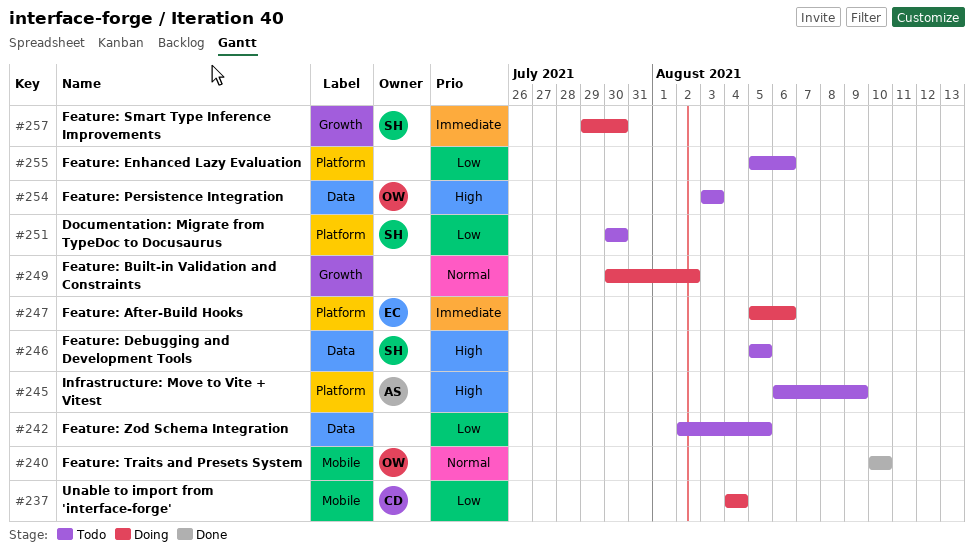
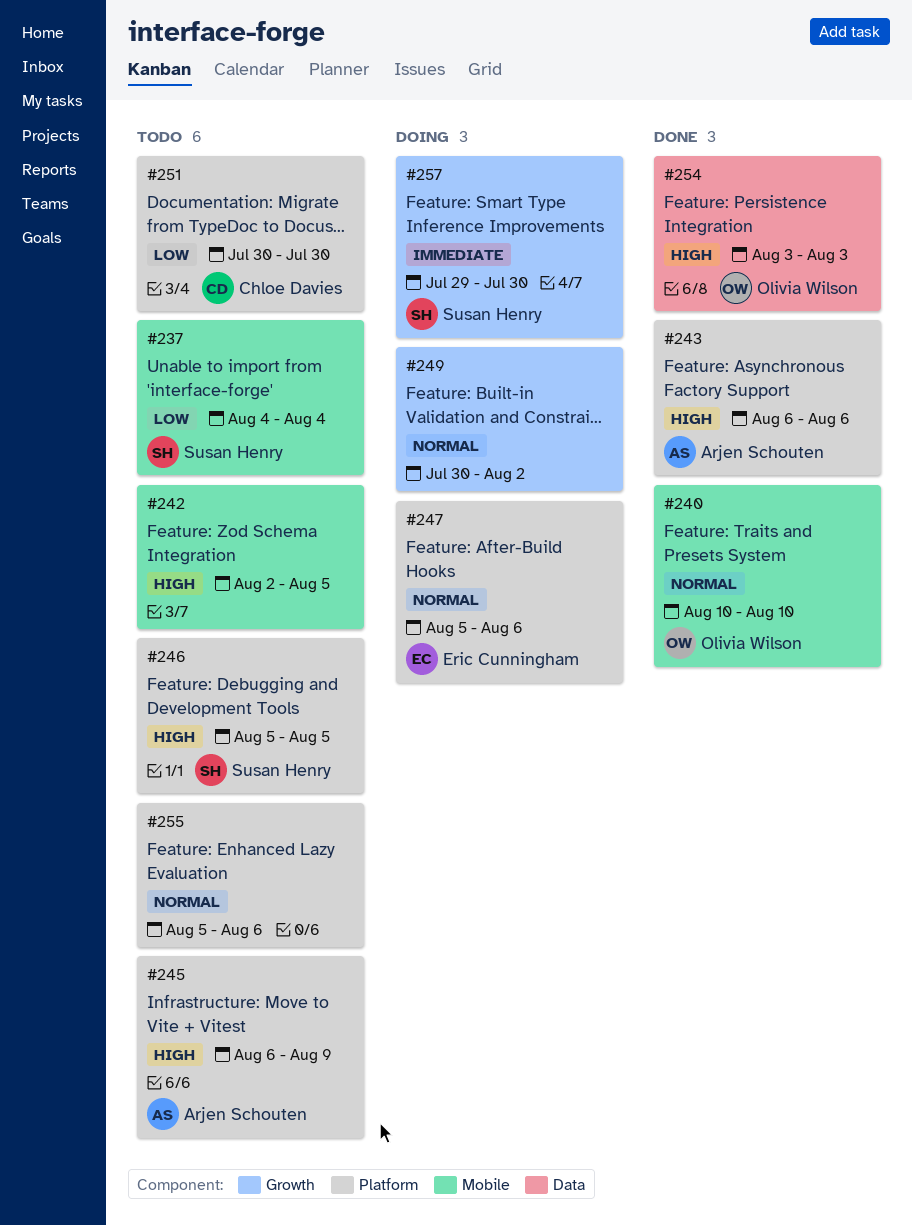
#237, status: Doing -> Todo
#237, owner: Chloe Davies -> Susan Henry
#242, priority: Low -> High
#242, label: Data -> Mobile
#243: none -> present
#246, label: Data -> Platform
#247, priority: Immediate -> Normal
#251, owner: Susan Henry -> Chloe Davies
#254, status: Todo -> Done
#255, priority: Low -> Normal

